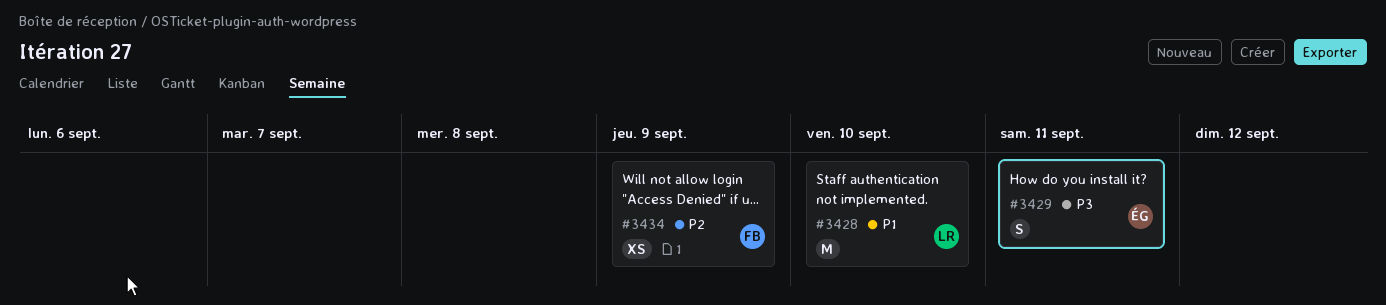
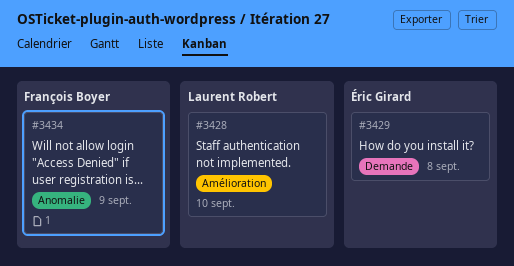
#3429, due: Sep 11 -> Sep 8

